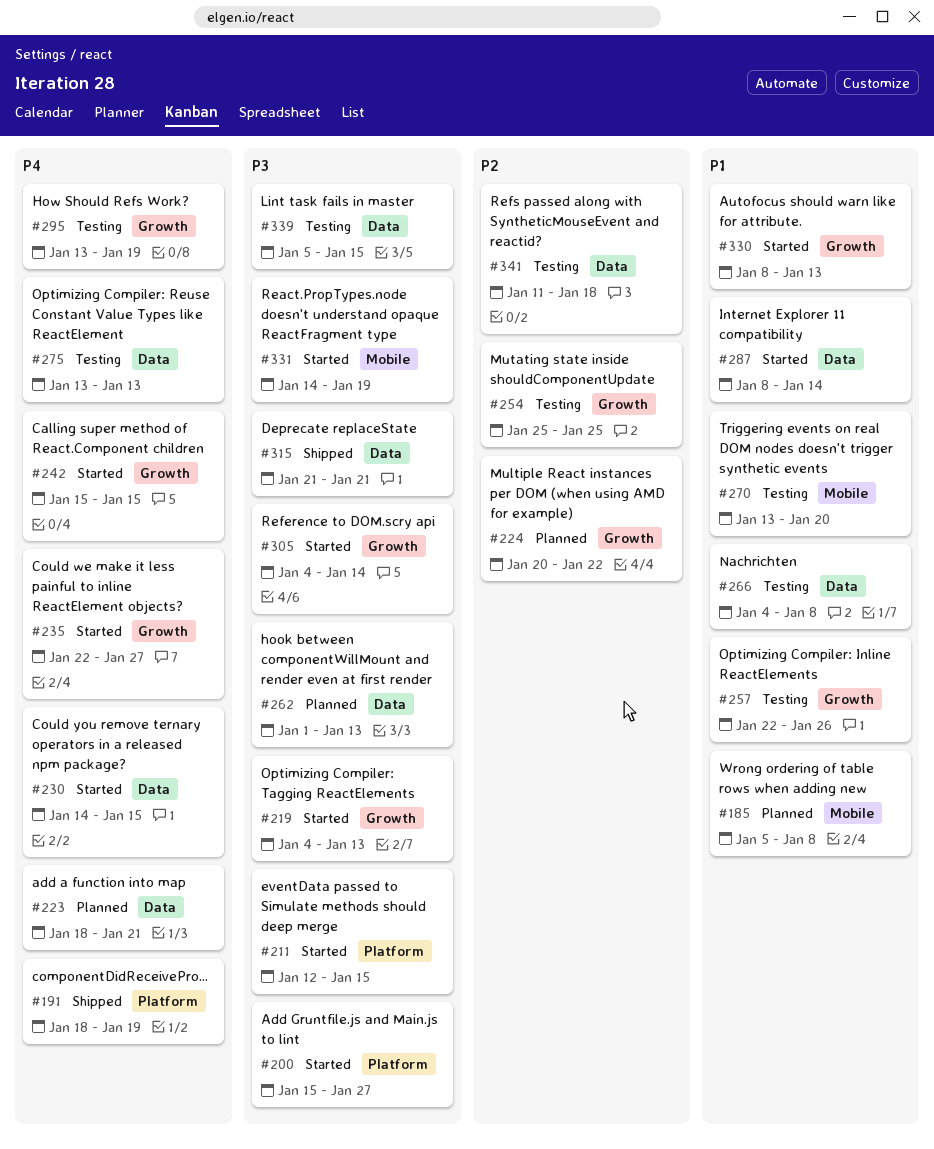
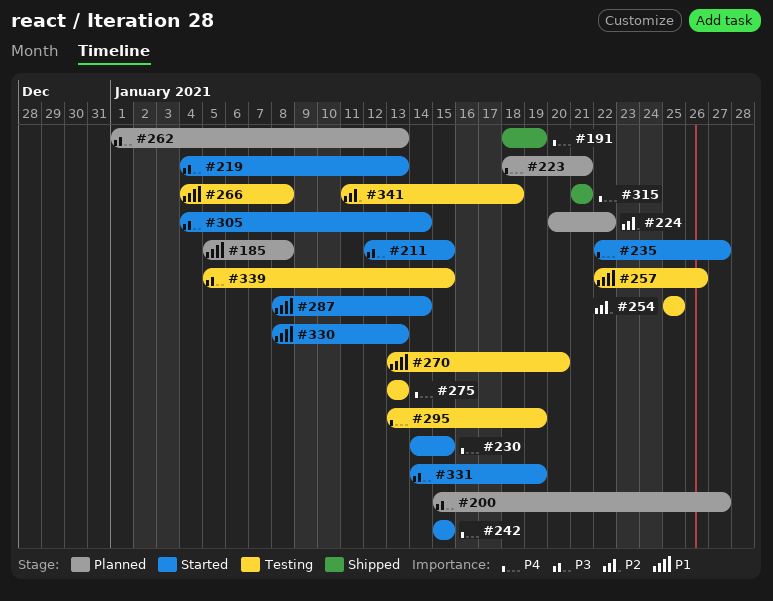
#200, status: Started -> Planned
#315, priority: P3 -> P4

